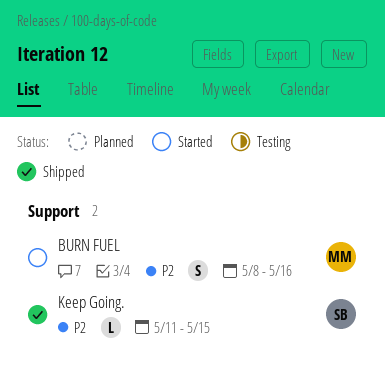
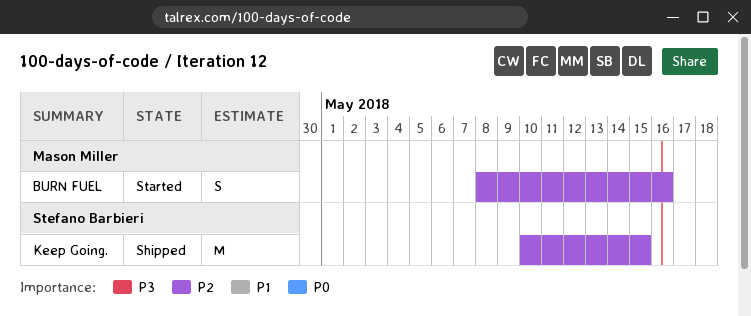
Keep Going., estimate: L -> M
Keep Going., start: May 11 -> May 10

